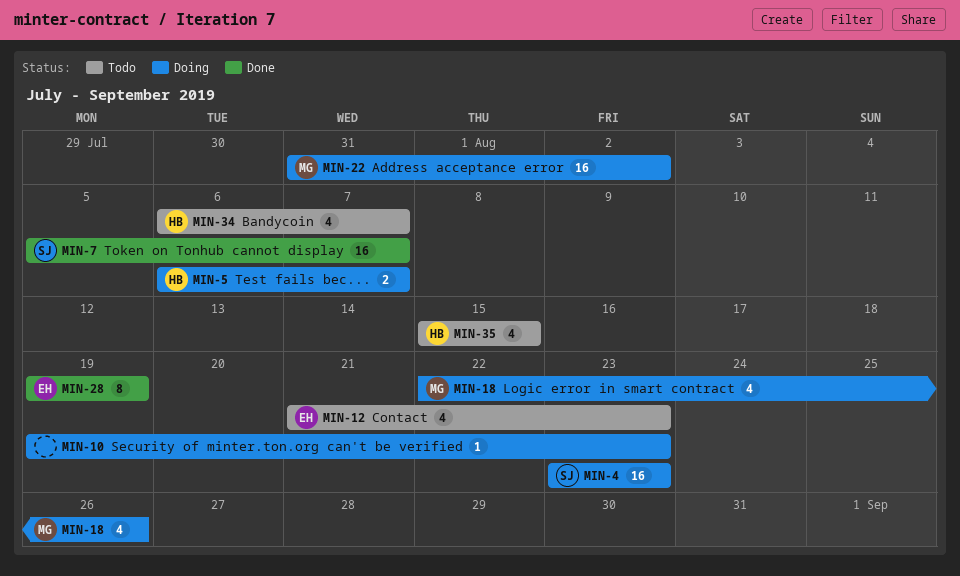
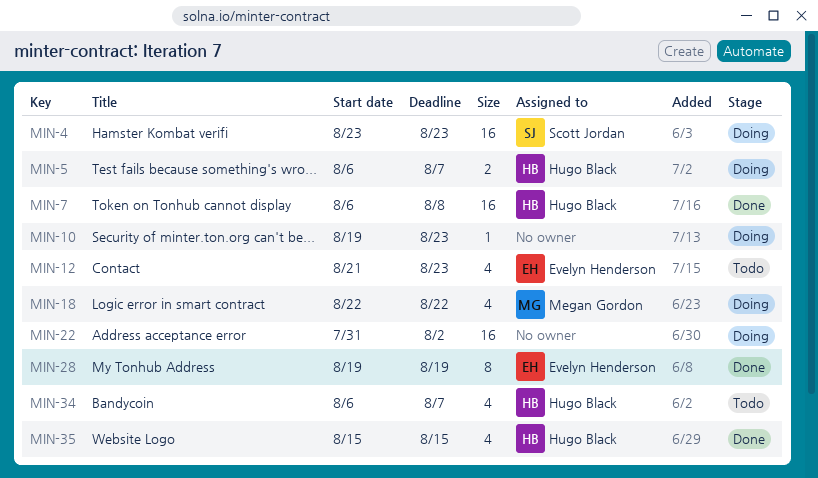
MIN-7, owner: Scott Jordan -> Hugo Black
MIN-7, start: Aug 5 -> Aug 6
MIN-7, due: Aug 7 -> Aug 8
MIN-18, due: Aug 26 -> Aug 22
MIN-22, owner: Megan Gordon -> none
MIN-35, status: Todo -> Done

